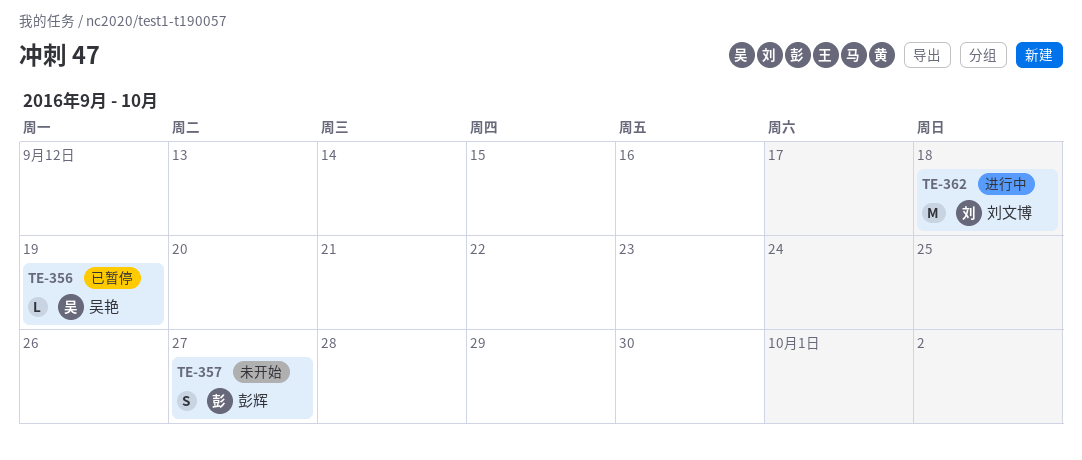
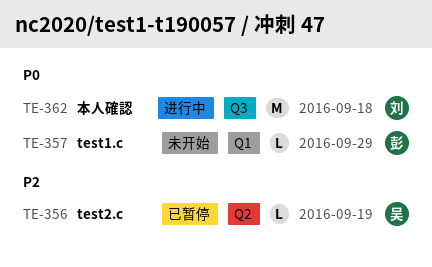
TE-357, estimate: S -> L
TE-357, due: Sep 27 -> Sep 29

